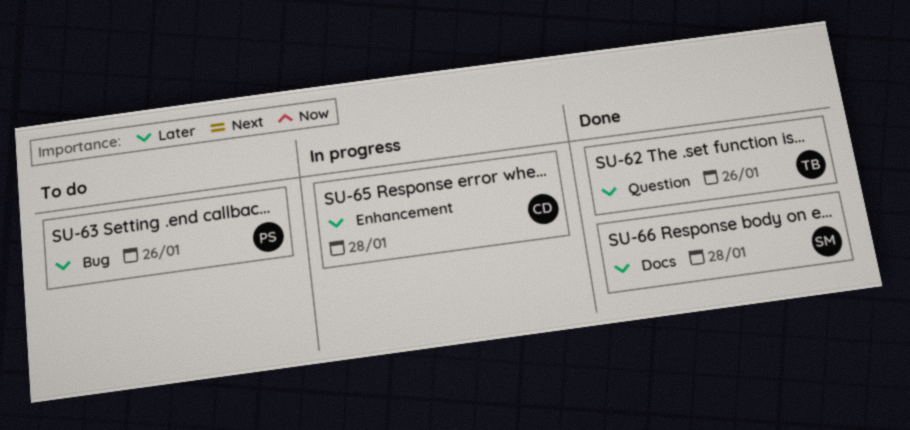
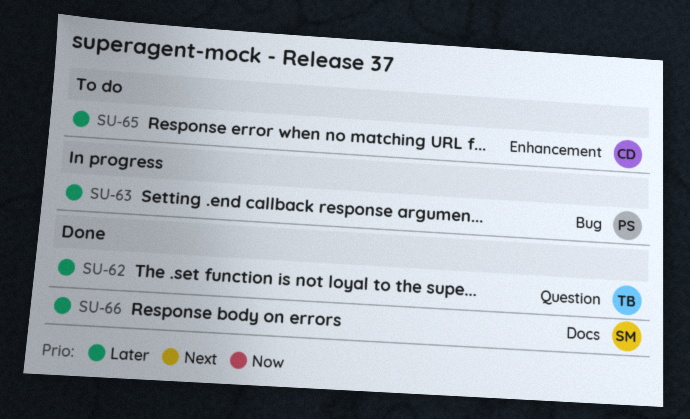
SU-63, status: To do -> In progress
SU-65, status: In progress -> To do

